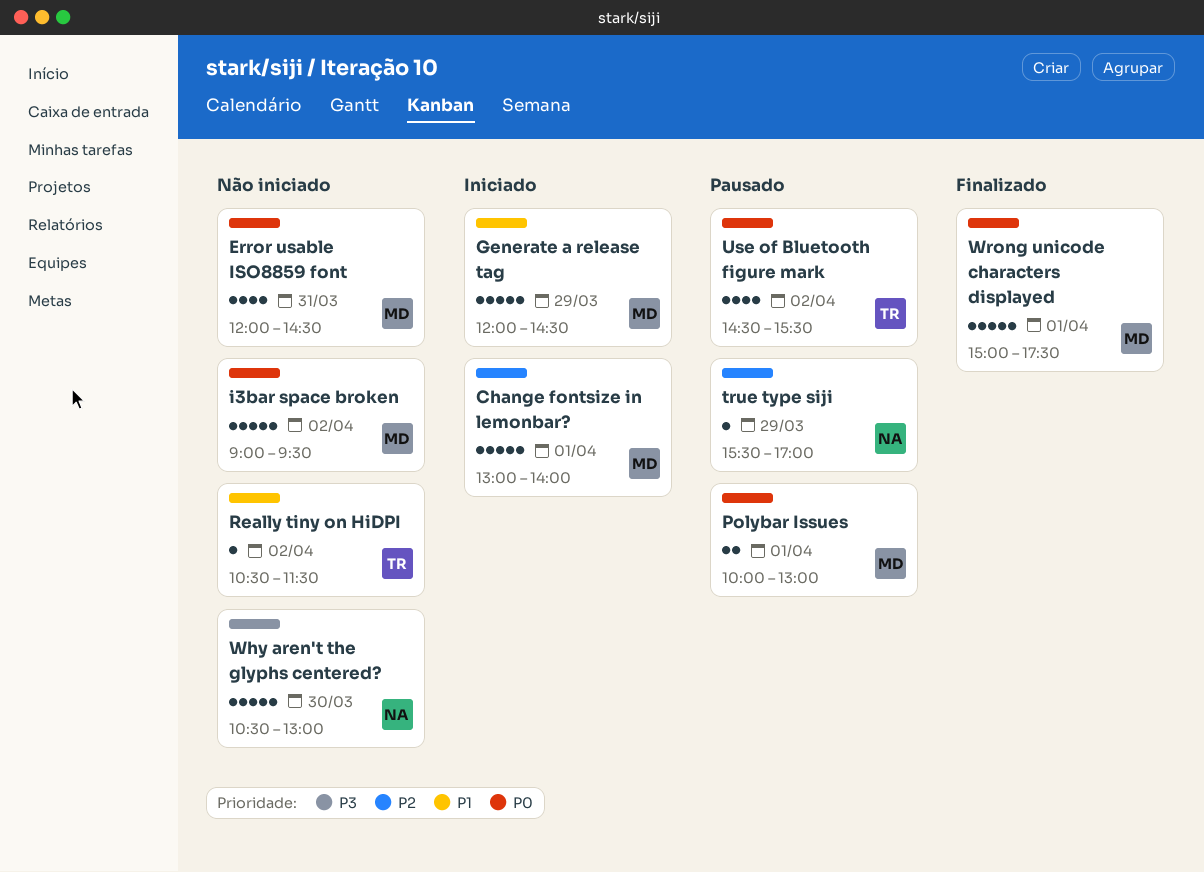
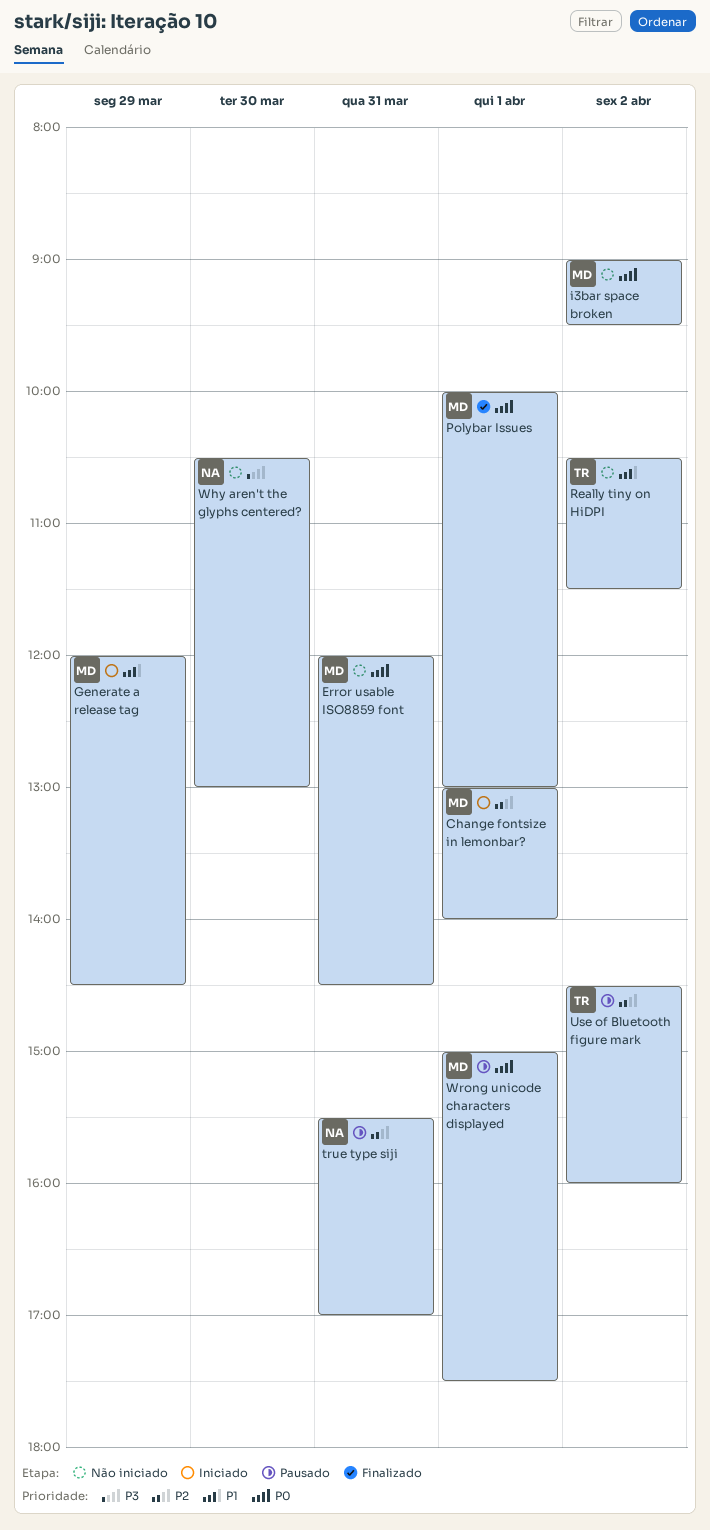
Polybar Issues, status: Pausado -> Finalizado
true type siji, day: Mar 29 -> Mar 31
Use of Bluetooth figure mark, priority: P0 -> P2
Use of Bluetooth figure mark, ends: 15:30 -> 16:00
Wrong unicode characters displayed, status: Finalizado -> Pausado

